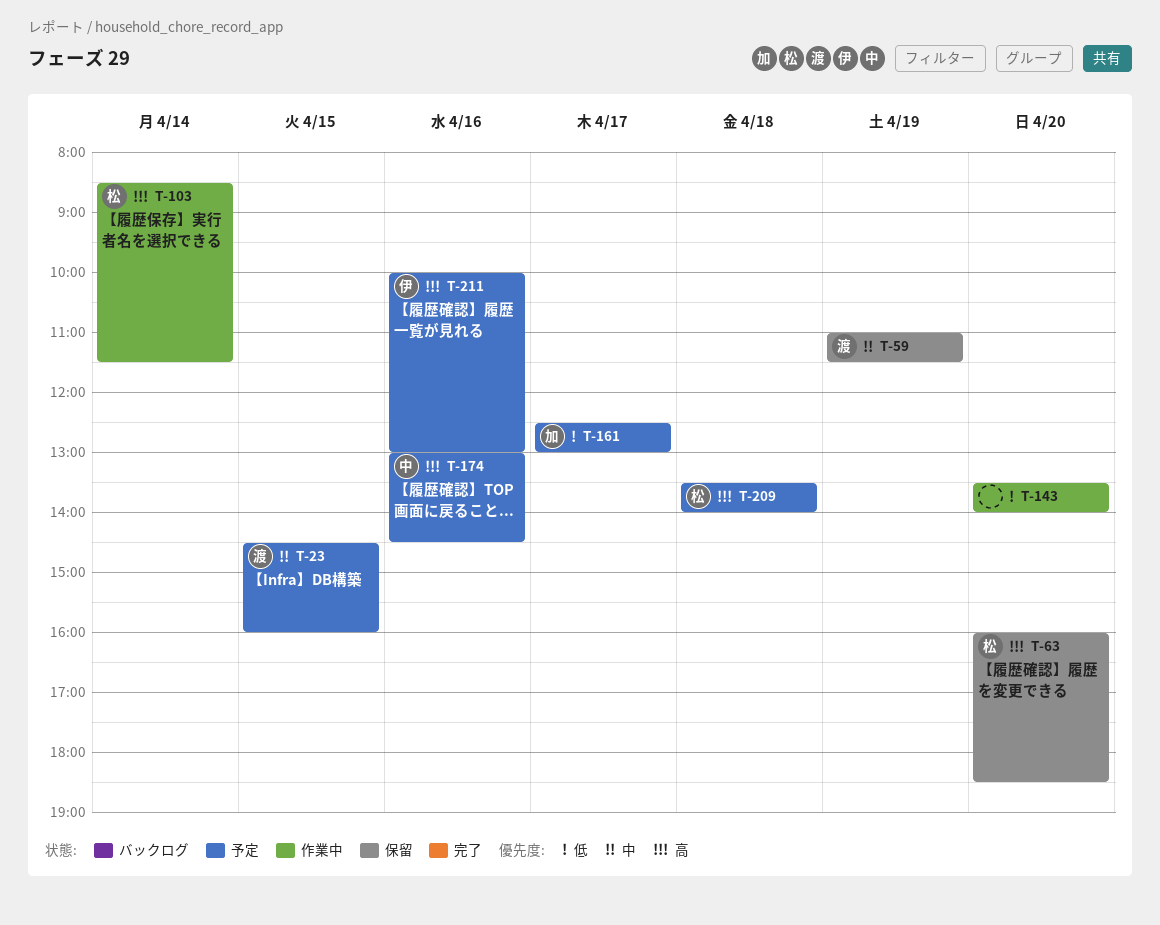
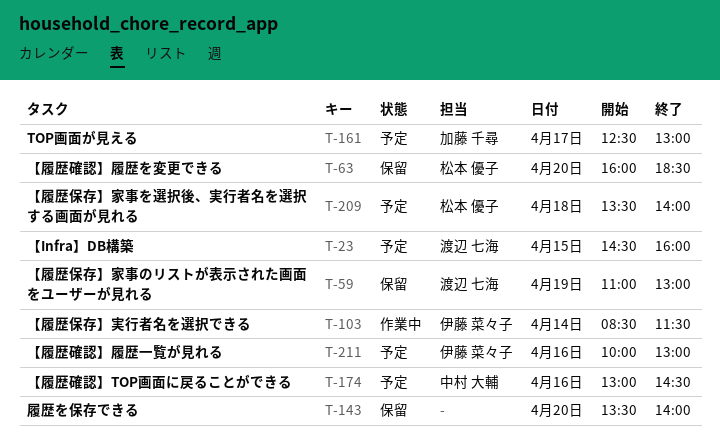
T-59, ends: 11:30 -> 13:00
T-103, owner: 松本 優子 -> 伊藤 菜々子
T-143, status: 作業中 -> 保留

